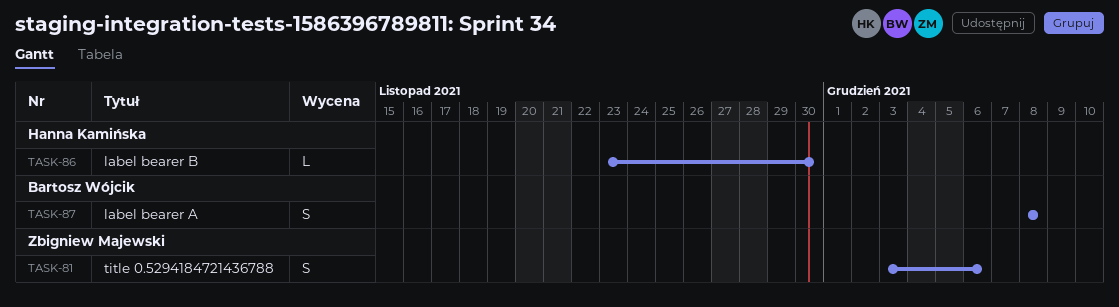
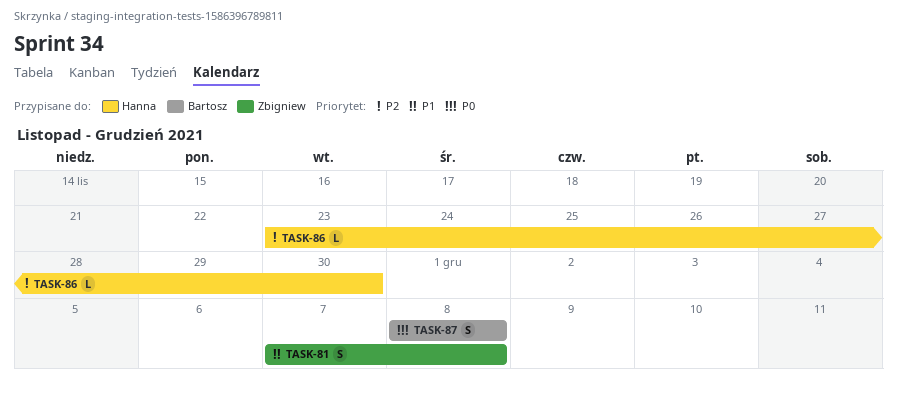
TASK-81, start: Dec 3 -> Dec 7
TASK-81, due: Dec 6 -> Dec 8

